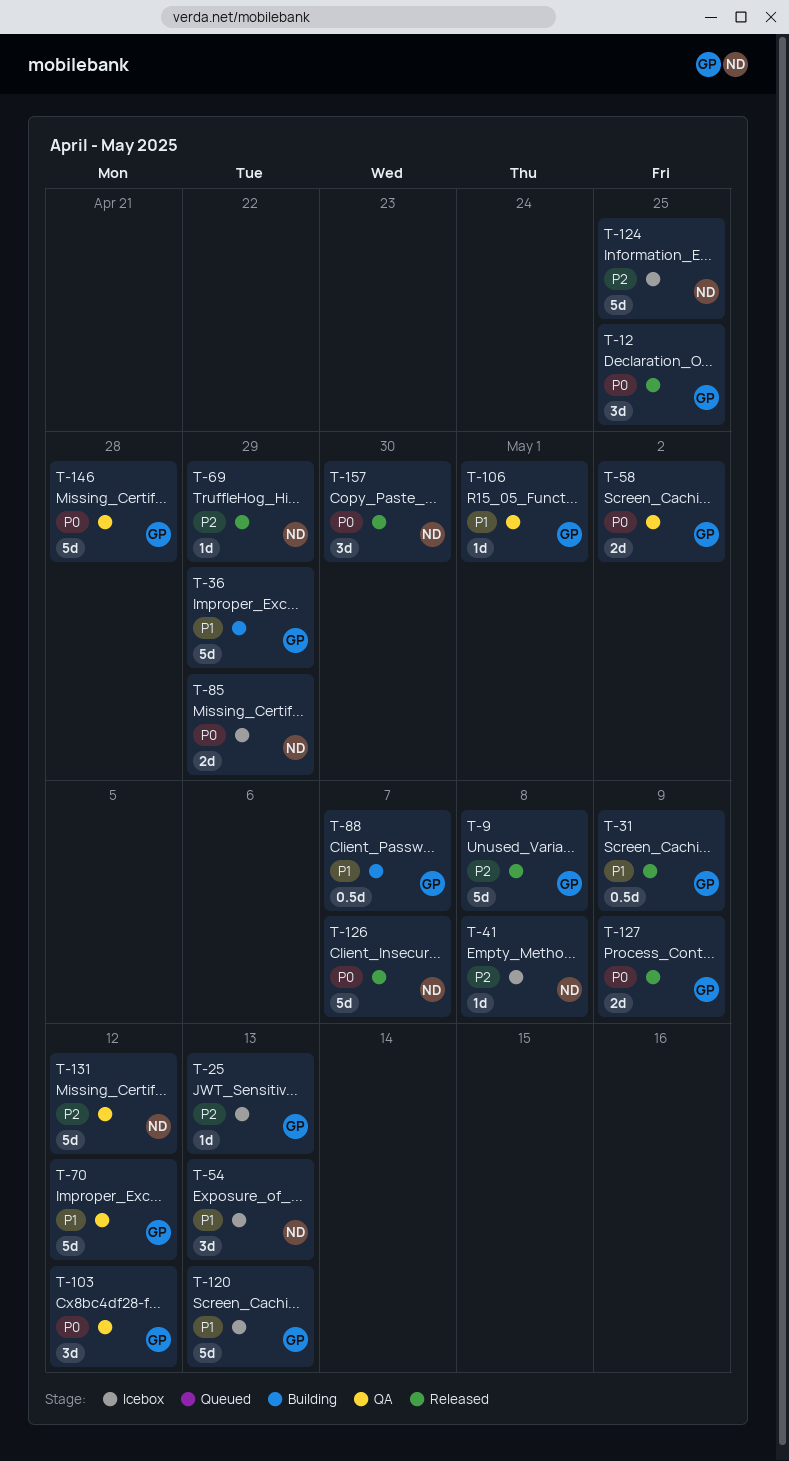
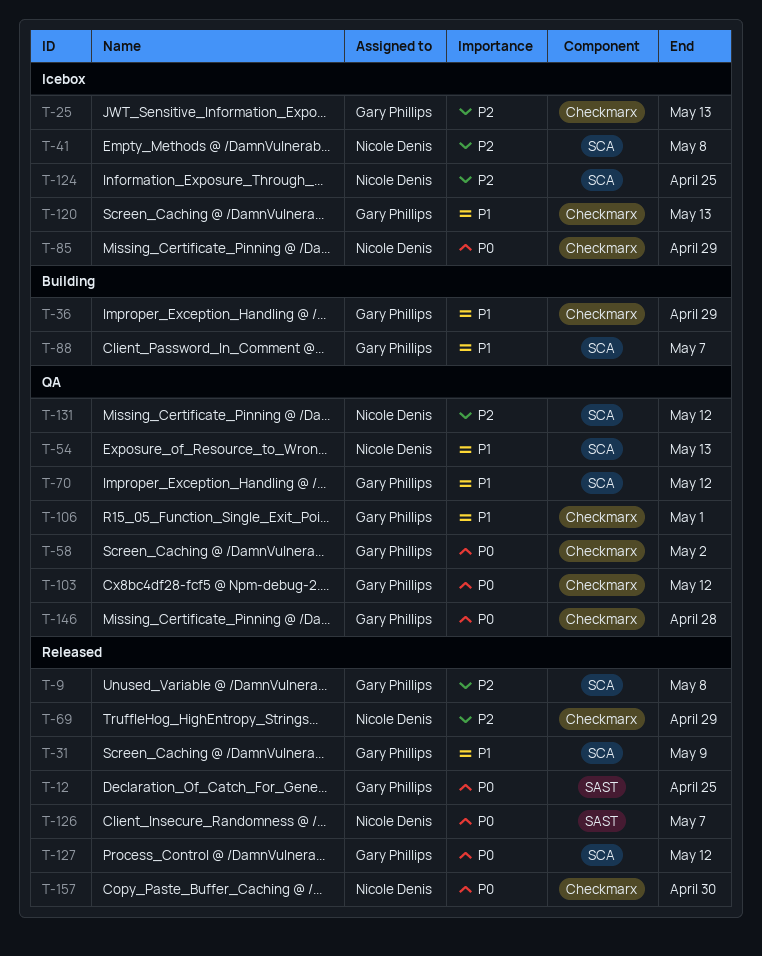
T-54, status: Icebox -> QA
T-127, due: May 9 -> May 12

